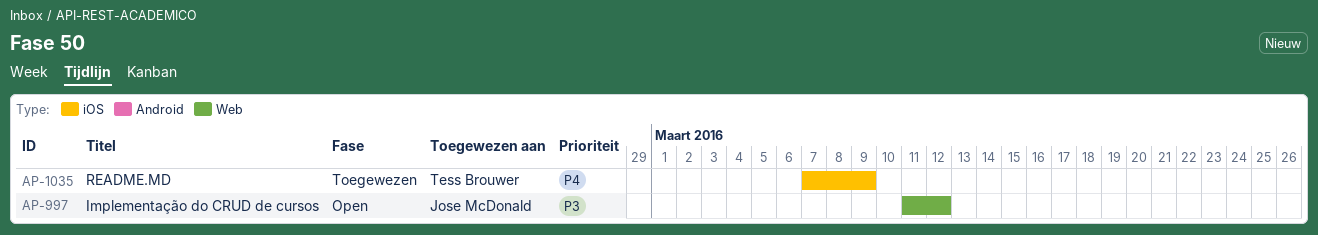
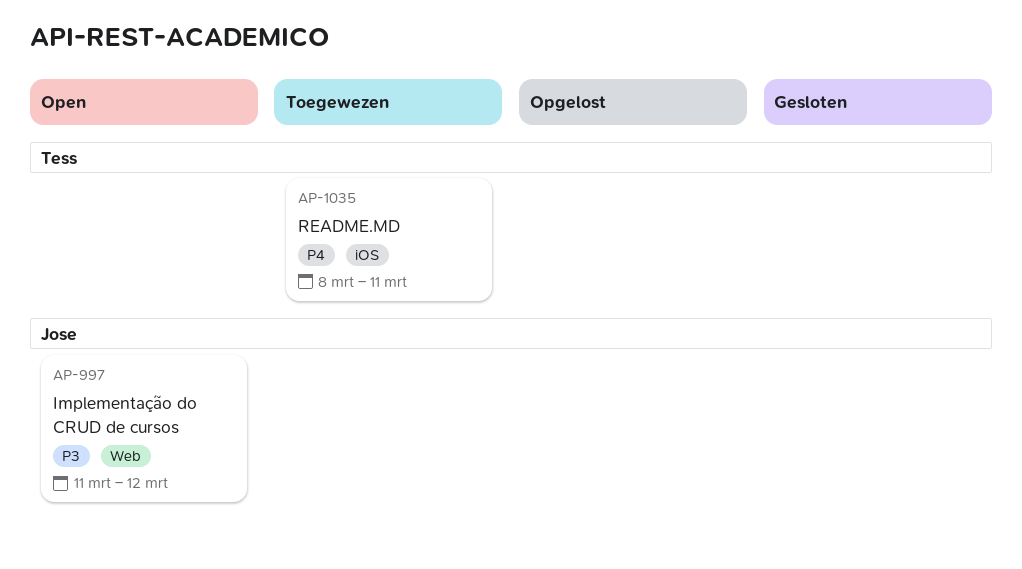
AP-1035, start: Mar 7 -> Mar 8
AP-1035, due: Mar 9 -> Mar 11

